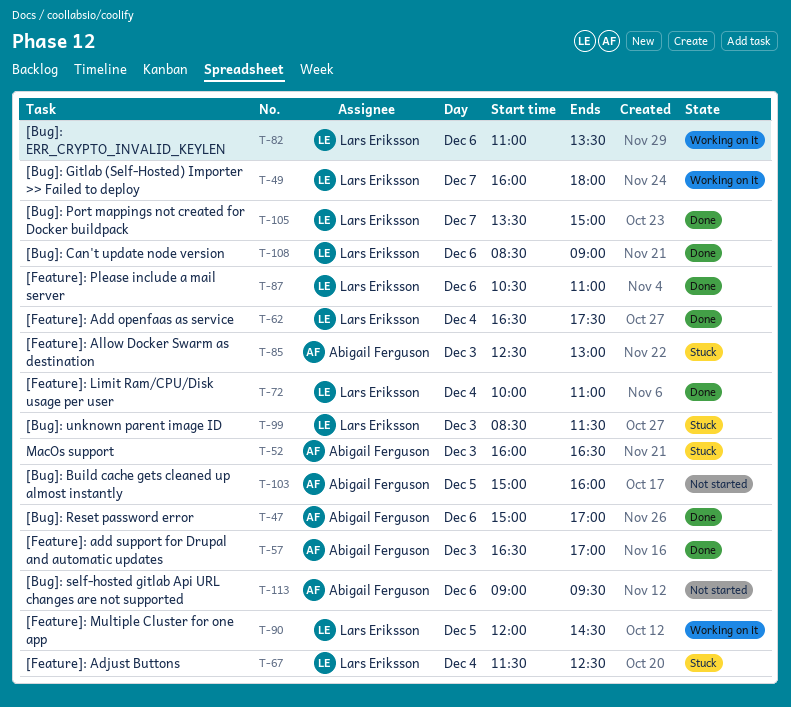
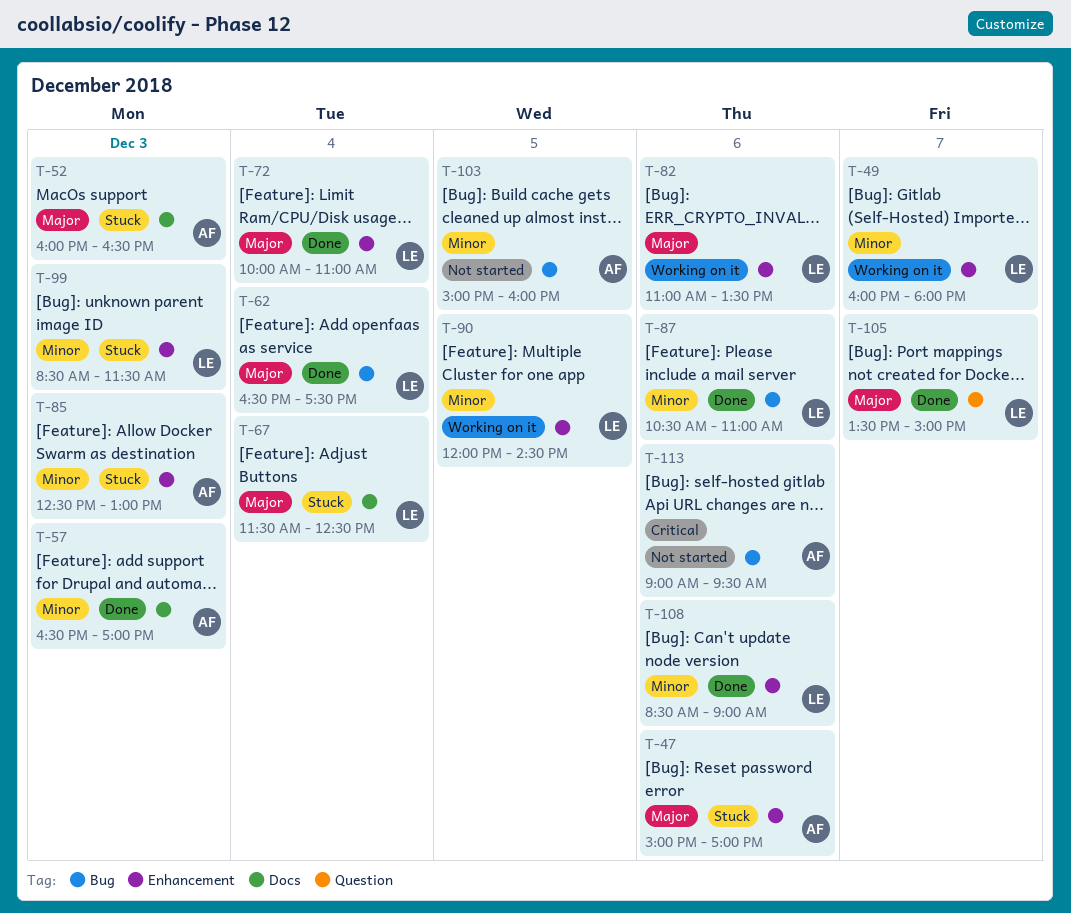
T-47, status: Done -> Stuck

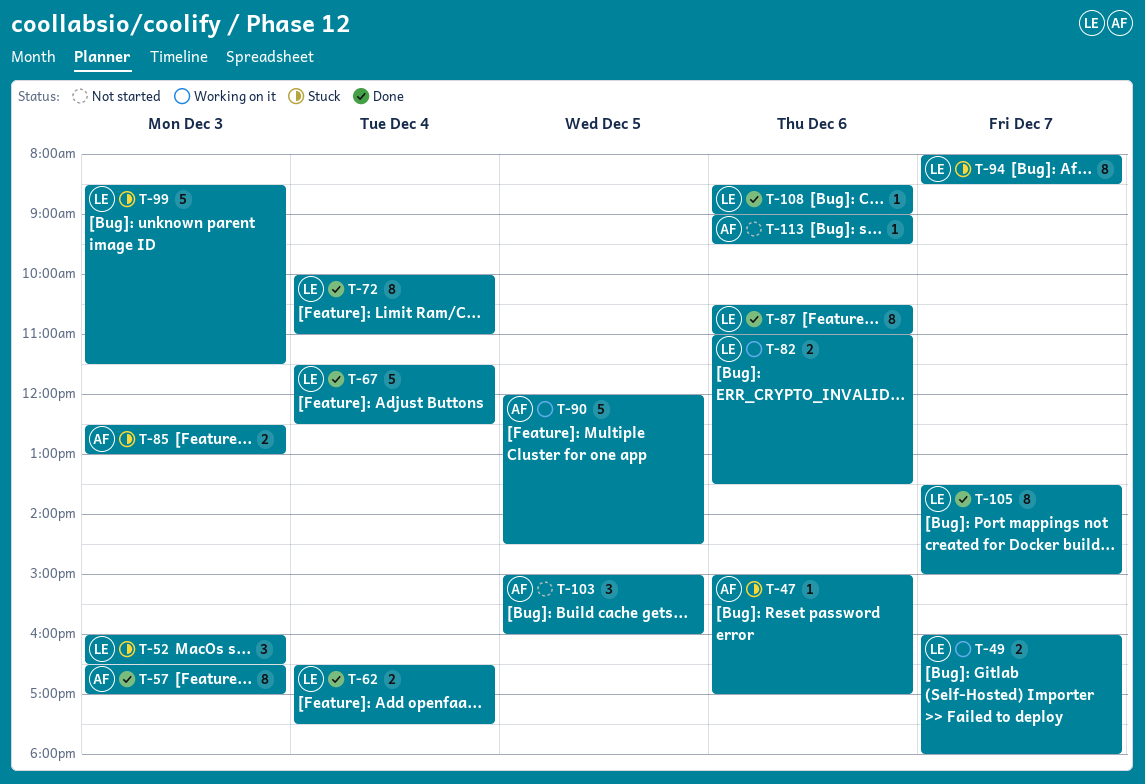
T-52, owner: AF -> LE
T-67, status: Stuck -> Done
T-90, owner: LE -> AF
T-94: none -> present

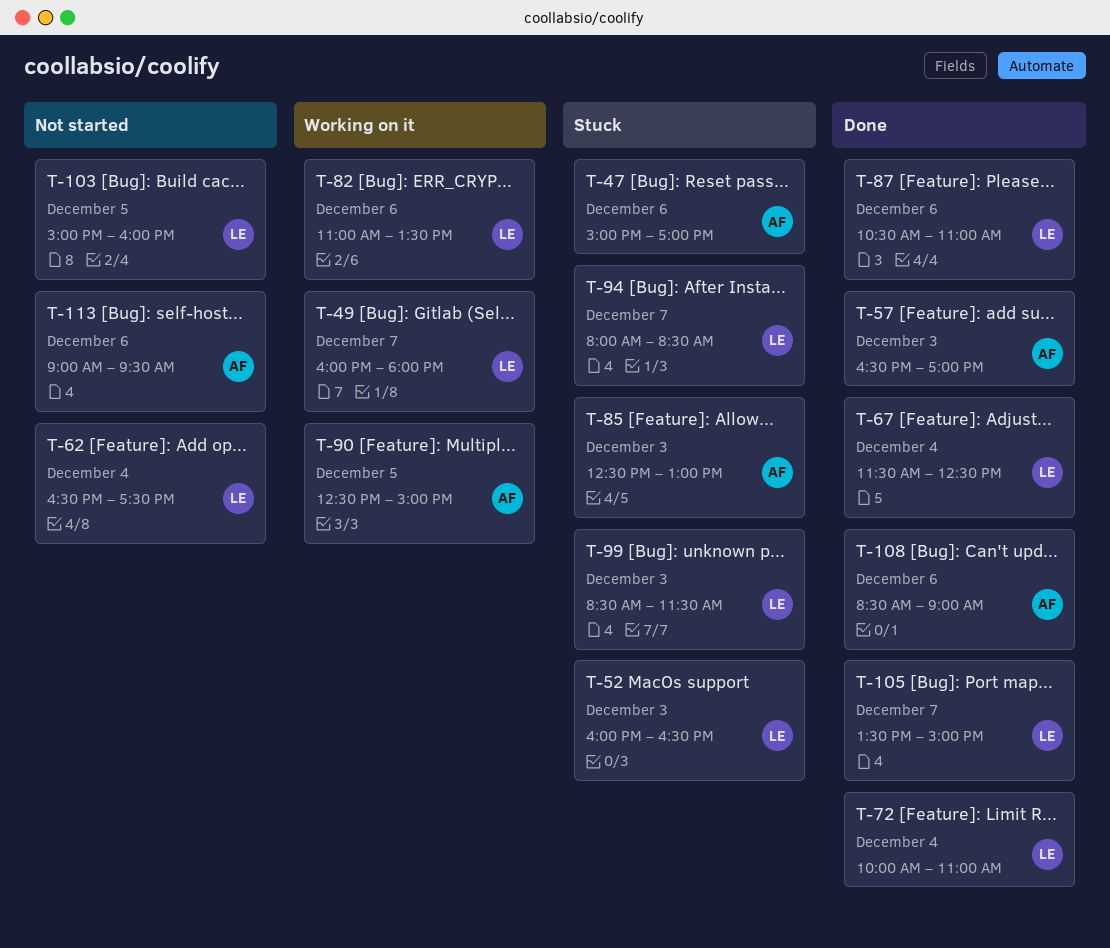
T-62, status: Done -> Not started
T-90, begins: 12:00 -> 12:30
T-90, ends: 14:30 -> 15:00
T-103, owner: AF -> LE
T-108, owner: LE -> AF

